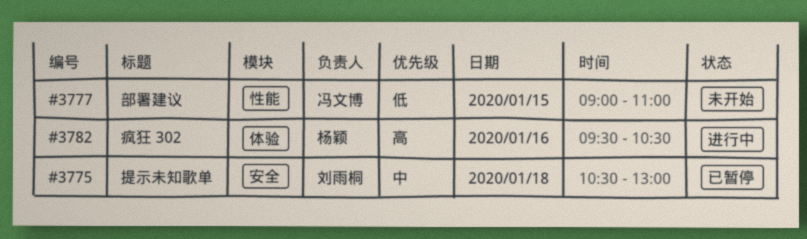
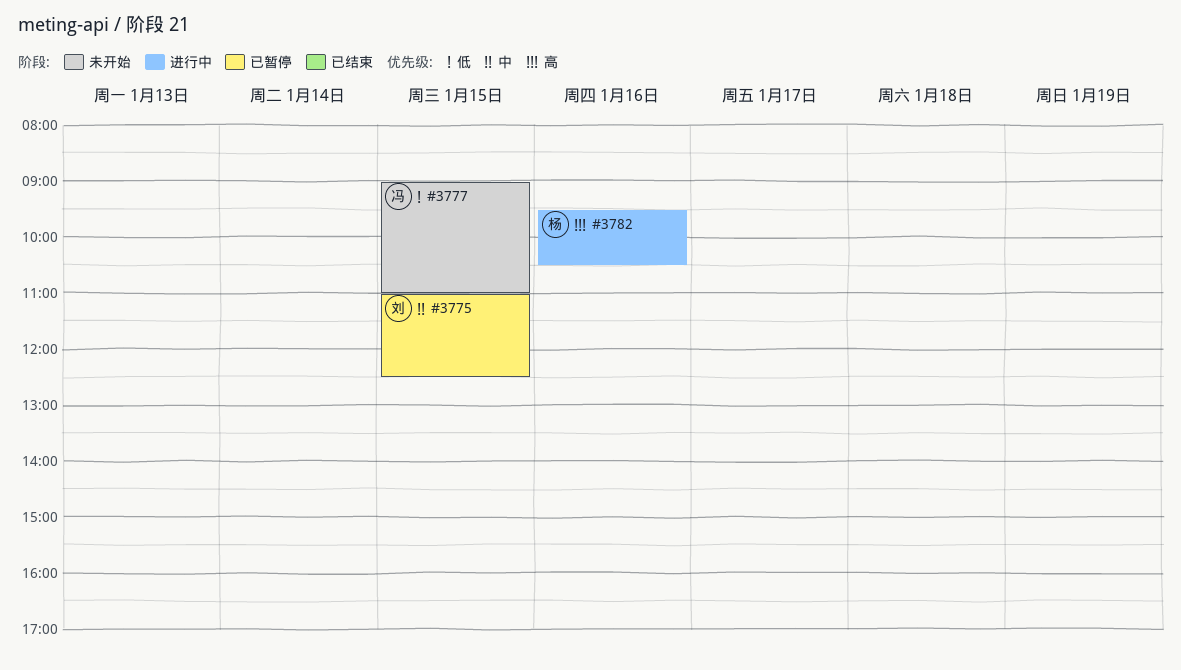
#3775, day: Jan 18 -> Jan 15
#3775, begins: 10:30 -> 11:00
#3775, ends: 13:00 -> 12:30

